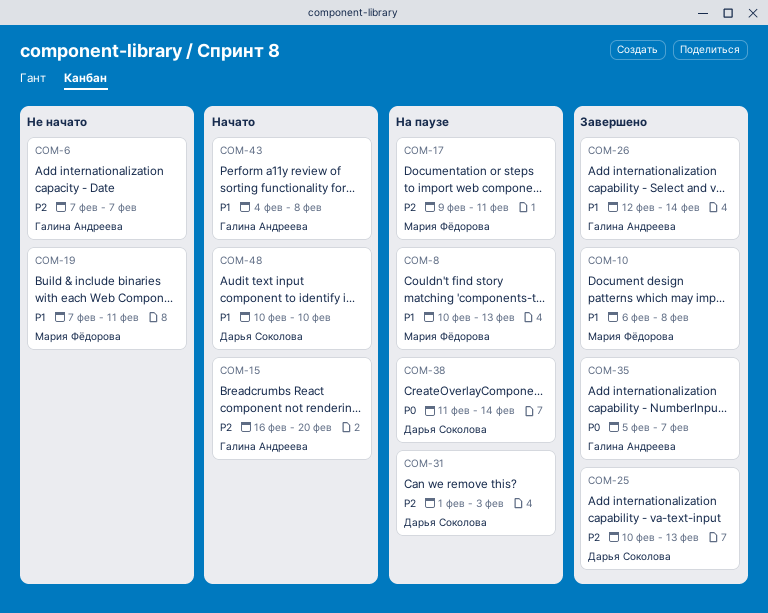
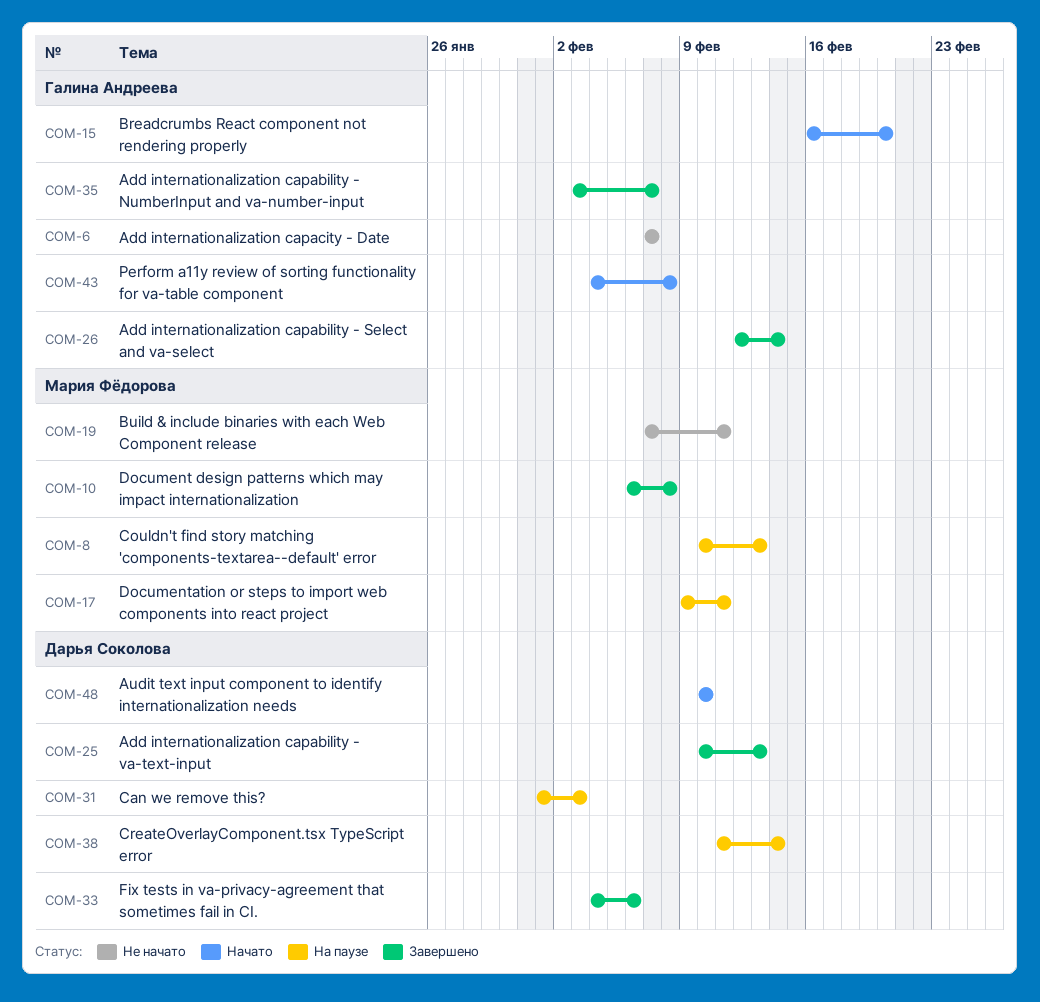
COM-33: none -> present
COM-35, start: Feb 5 -> Feb 3

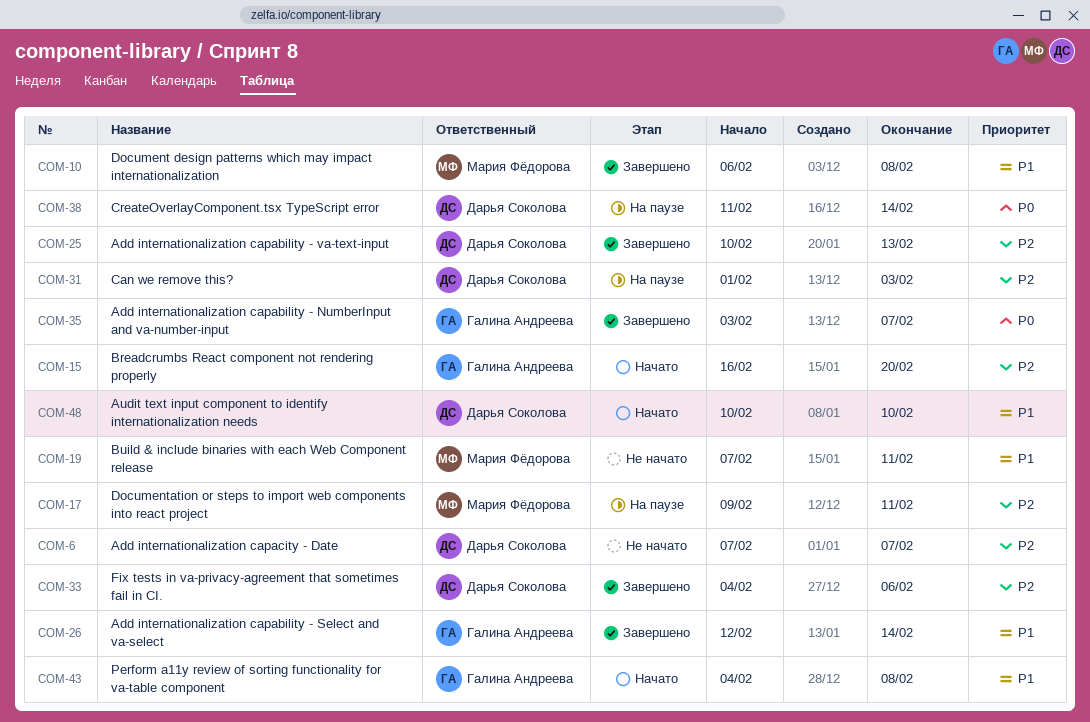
COM-6, owner: Галина Андреева -> Дарья Соколова
COM-8: present -> none

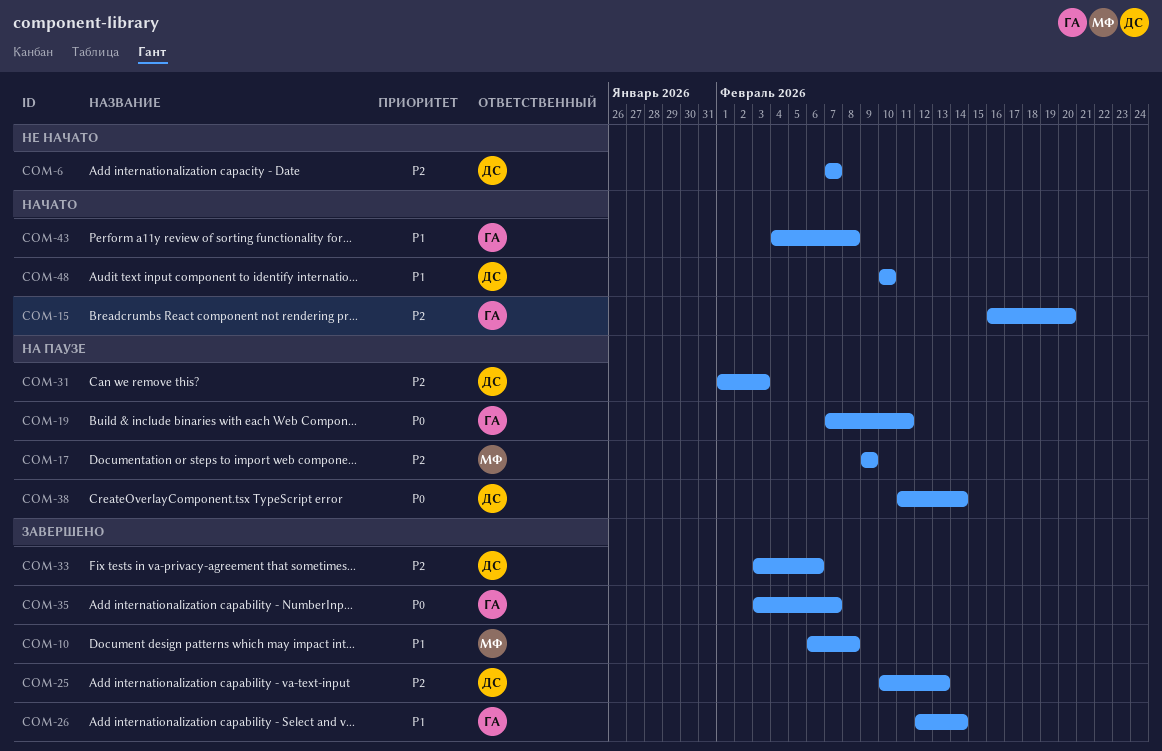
COM-17, due: Feb 11 -> Feb 9
COM-19, status: Не начато -> На паузе
COM-19, owner: Мария Фёдорова -> Галина Андреева
COM-19, priority: P1 -> P0
COM-33, start: Feb 4 -> Feb 3

